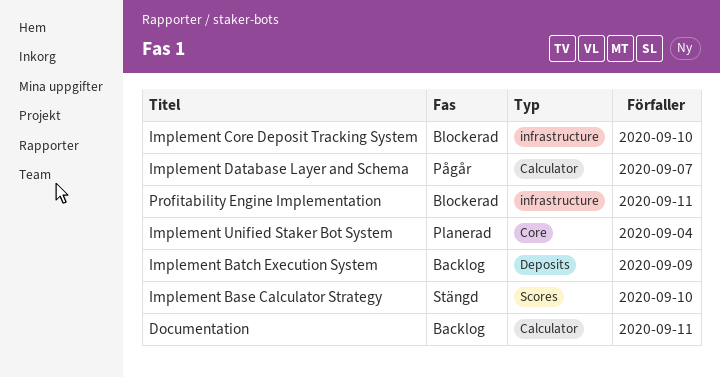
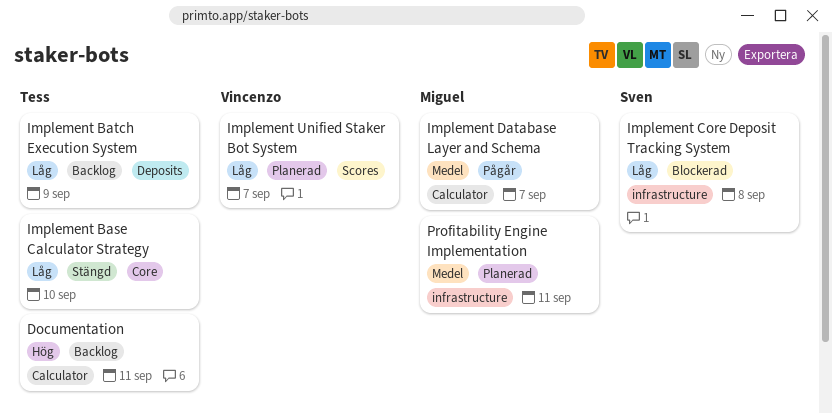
Implement Base Calculator Strategy, label: Scores -> Core
Implement Core Deposit Tracking System, due: Sep 10 -> Sep 8
Implement Unified Staker Bot System, label: Core -> Scores
Implement Unified Staker Bot System, due: Sep 4 -> Sep 7
Profitability Engine Implementation, status: Blockerad -> Planerad

